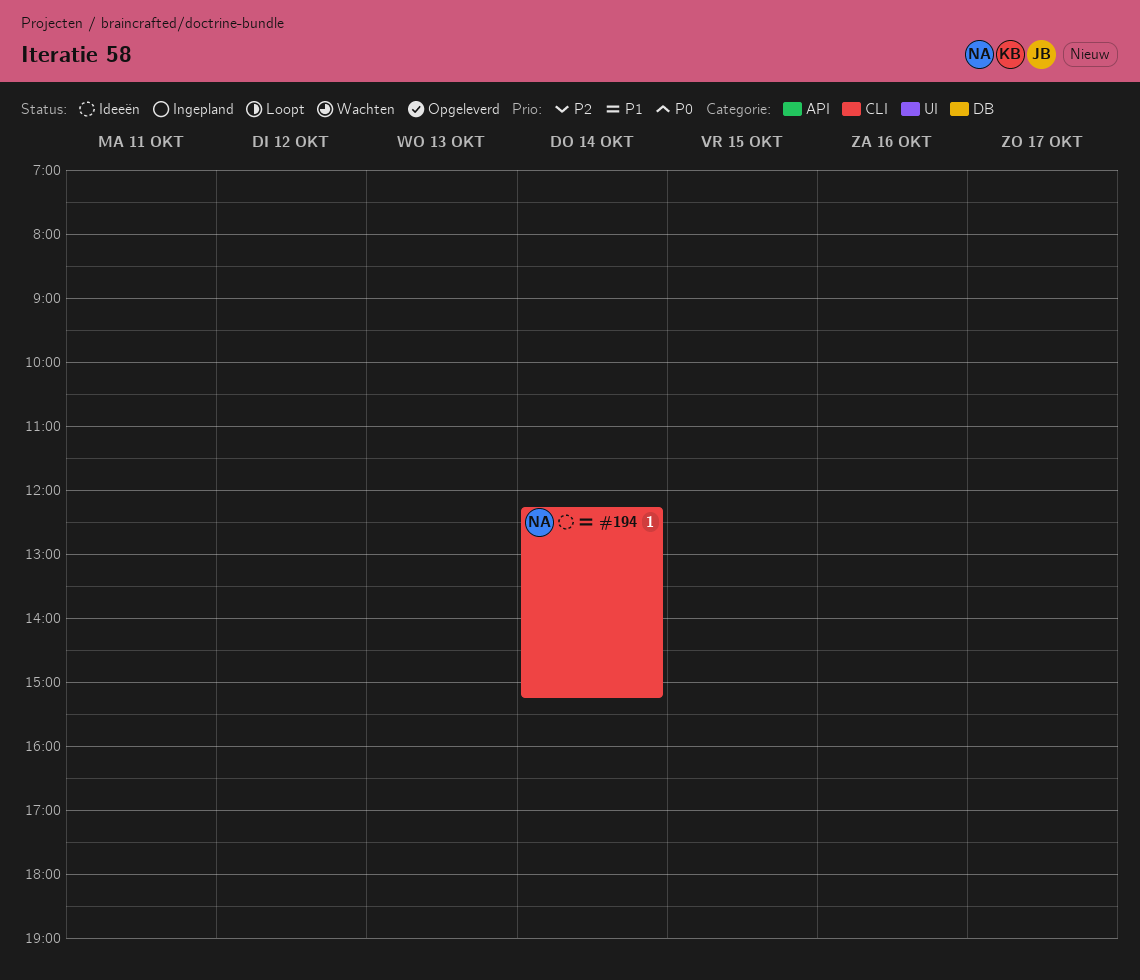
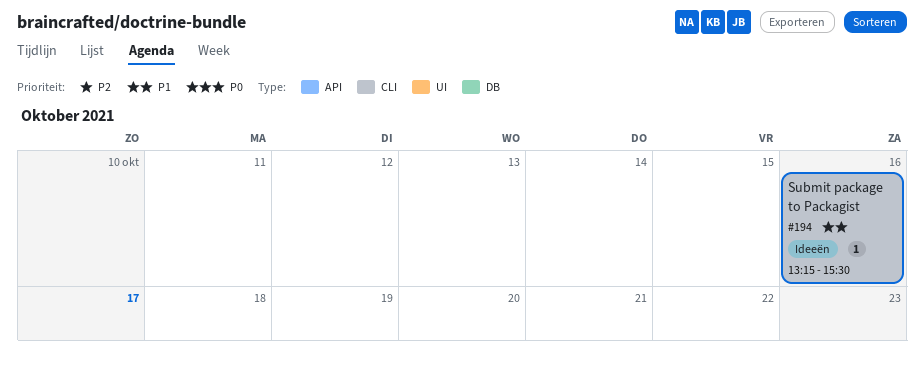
#194, day: Oct 14 -> Oct 16
#194, begins: 12:15 -> 13:15
#194, ends: 15:15 -> 15:30

